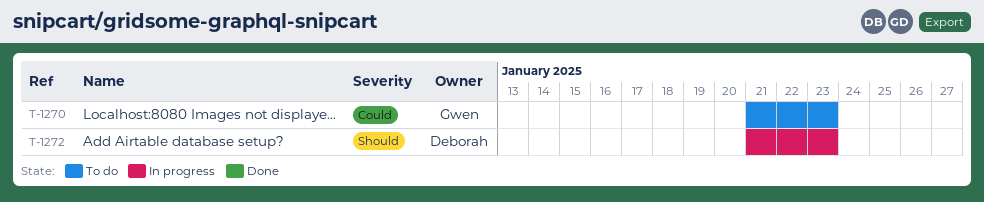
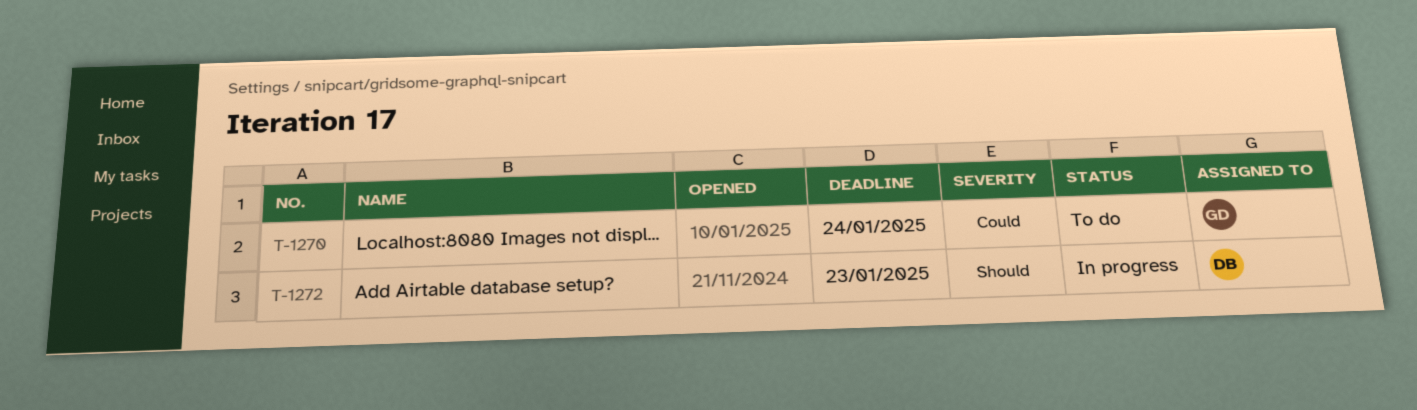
T-1270, due: Jan 23 -> Jan 24

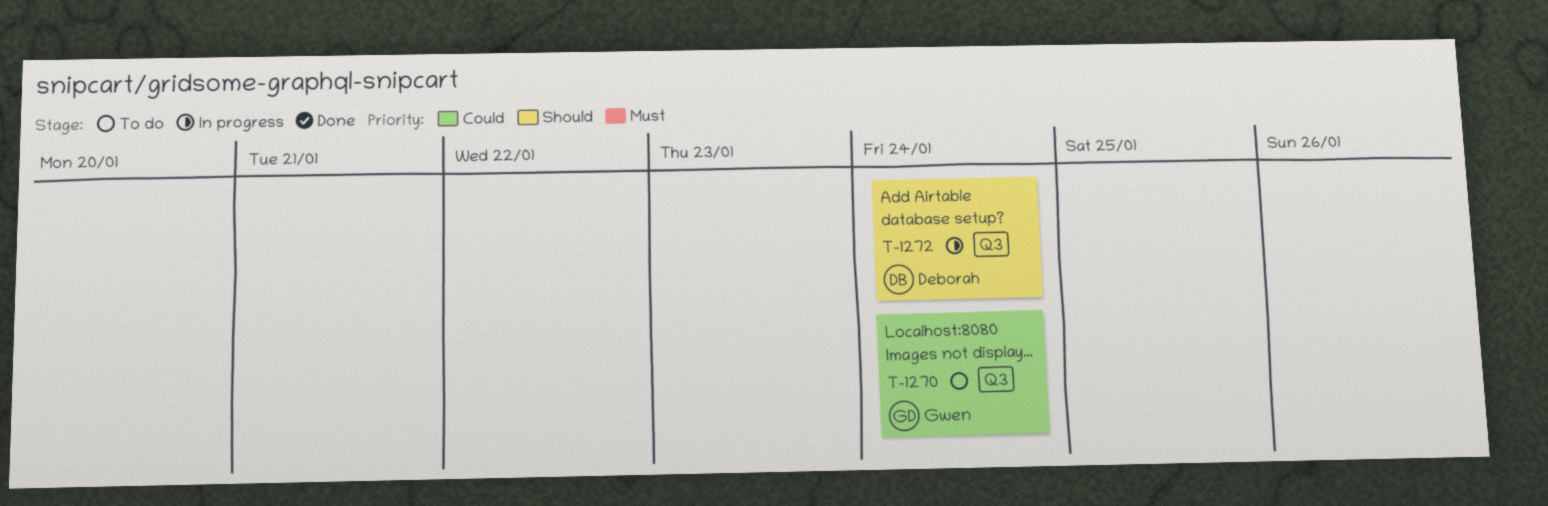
T-1272, due: Jan 23 -> Jan 24

